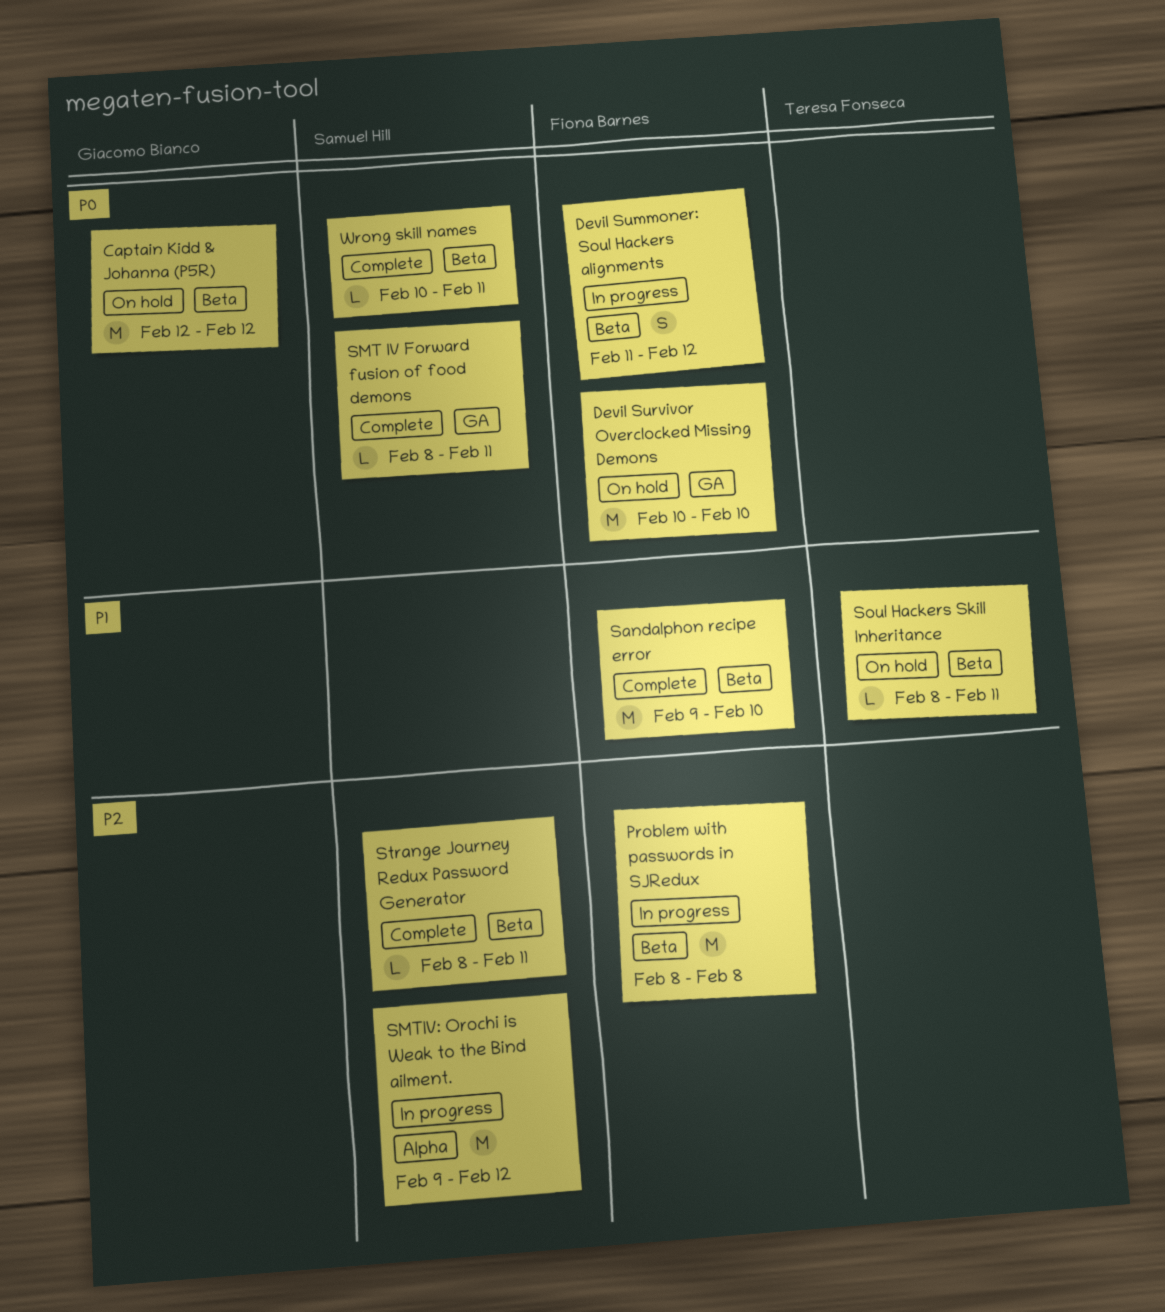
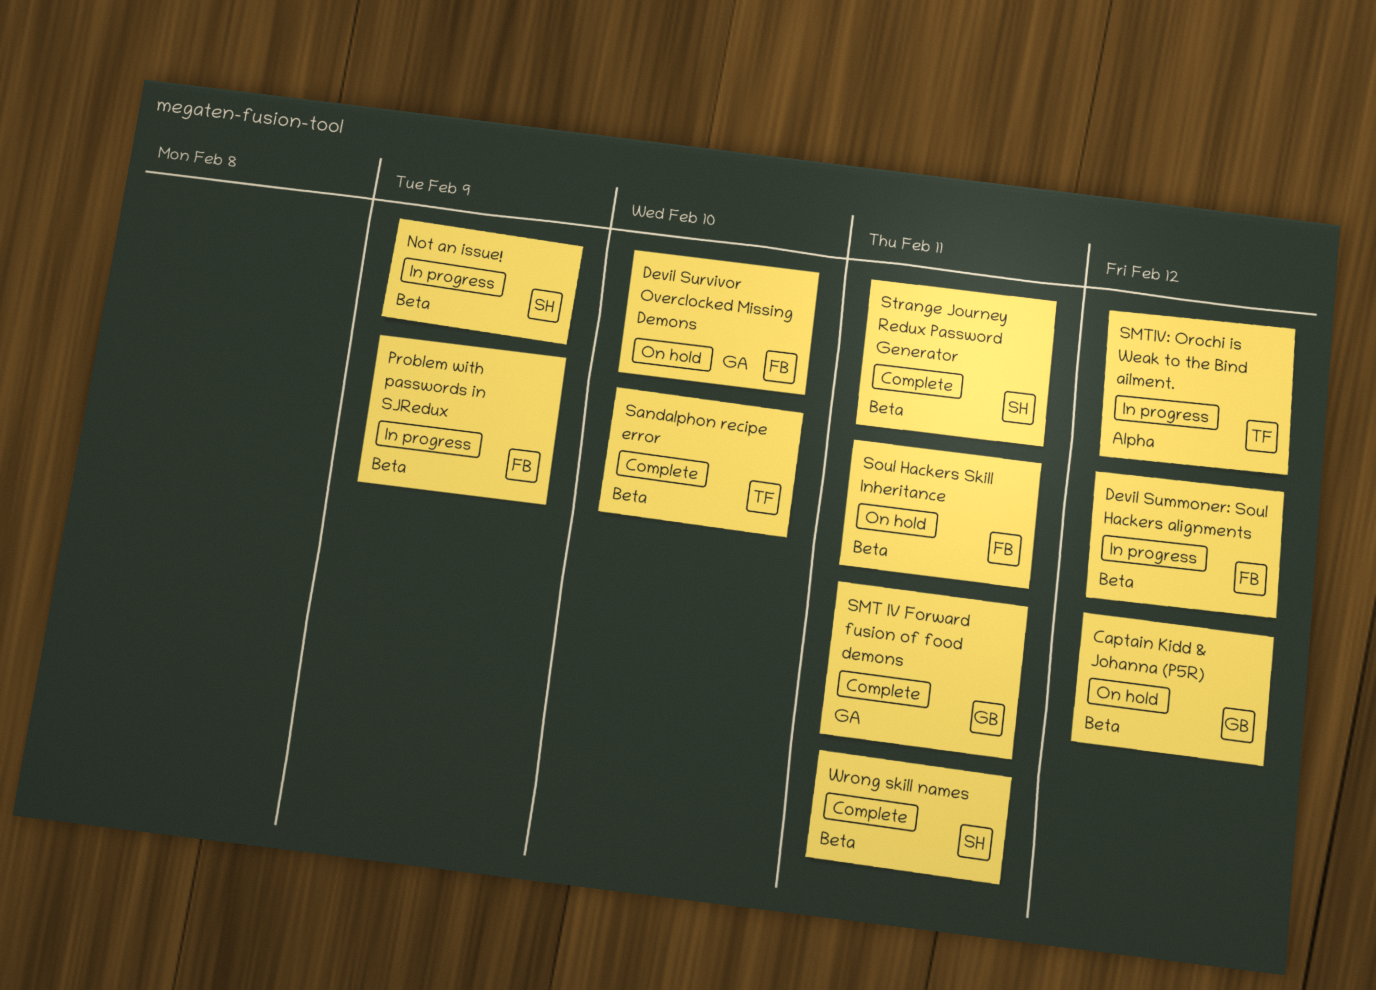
Not an issue!: none -> present
Problem with passwords in SJRedux, due: Feb 8 -> Feb 9
Sandalphon recipe error, owner: Fiona Barnes -> Teresa Fonseca
SMT IV Forward fusion of food demons, owner: Samuel Hill -> Giacomo Bianco
SMTIV: Orochi is Weak to the Bind ailment., owner: Samuel Hill -> Teresa Fonseca
Soul Hackers Skill Inheritance, owner: Teresa Fonseca -> Fiona Barnes

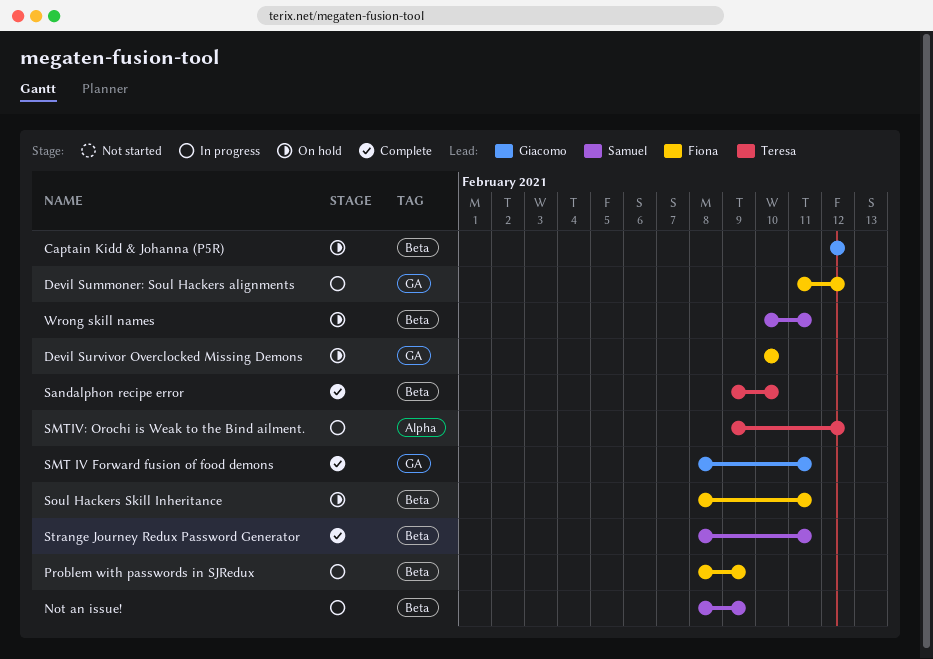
Devil Summoner: Soul Hackers alignments, label: Beta -> GA
Wrong skill names, status: Complete -> On hold

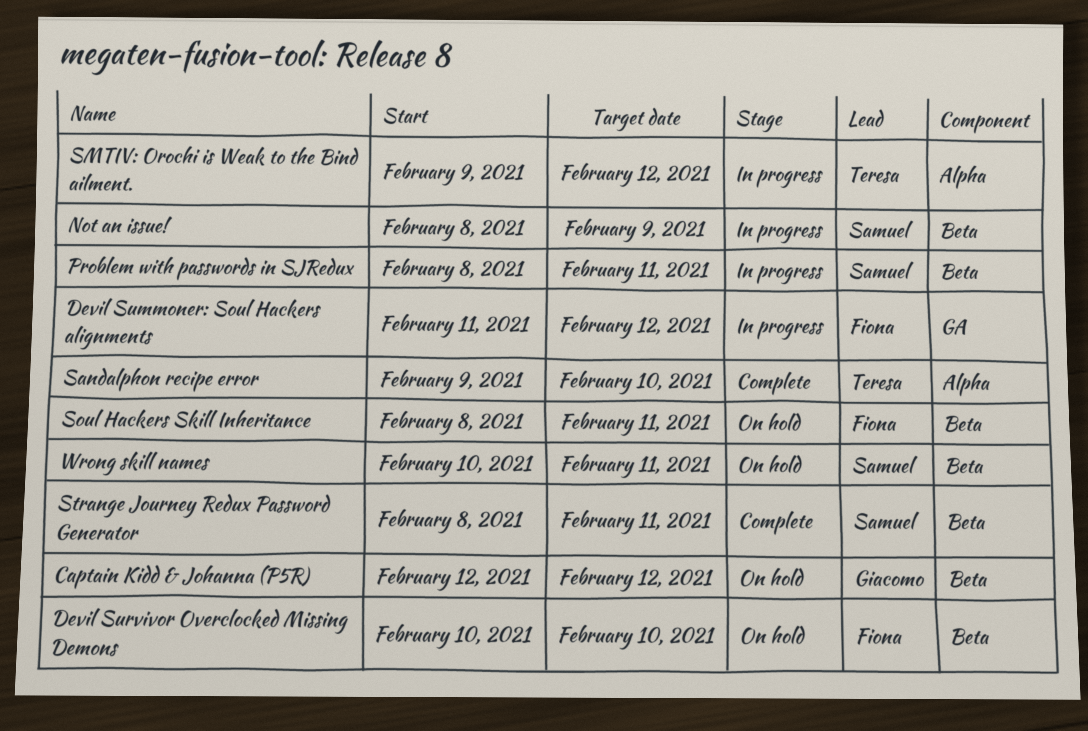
Devil Survivor Overclocked Missing Demons, label: GA -> Beta
Problem with passwords in SJRedux, owner: Fiona -> Samuel
Problem with passwords in SJRedux, due: Feb 9 -> Feb 11
Sandalphon recipe error, label: Beta -> Alpha
SMT IV Forward fusion of food demons: present -> none

